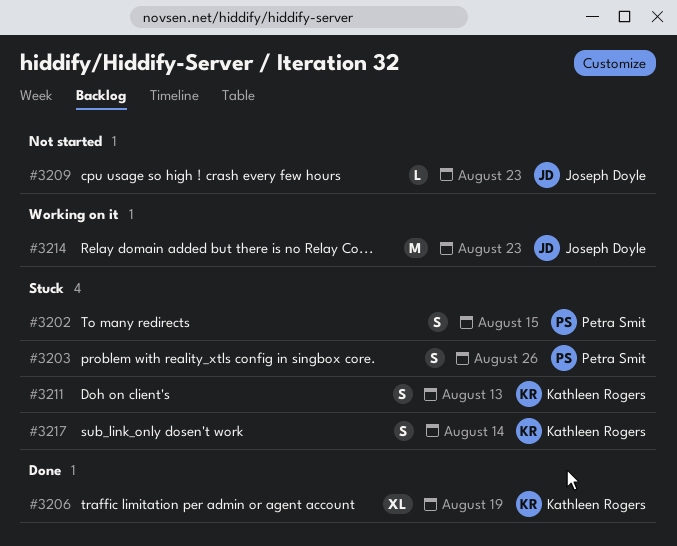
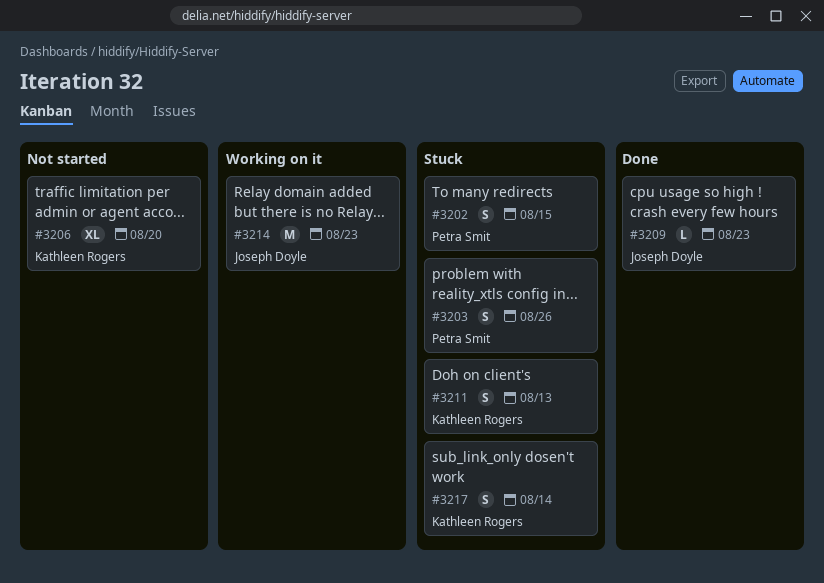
#3206, status: Done -> Not started
#3206, due: Aug 19 -> Aug 20
#3209, status: Not started -> Done

